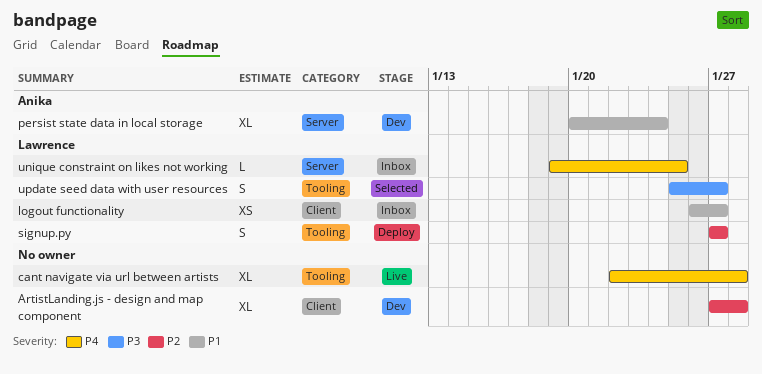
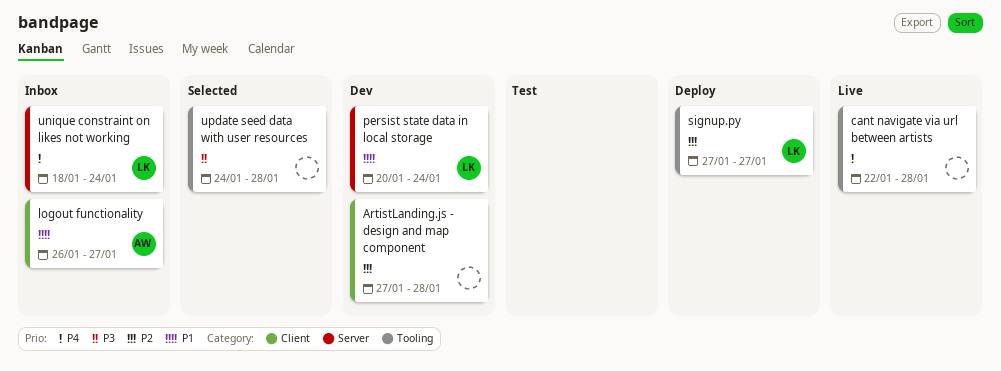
logout functionality, owner: Lawrence -> Anika
persist state data in local storage, owner: Anika -> Lawrence
unique constraint on likes not working, start: Jan 19 -> Jan 18
unique constraint on likes not working, due: Jan 25 -> Jan 24
update seed data with user resources, owner: Lawrence -> none
update seed data with user resources, start: Jan 25 -> Jan 24
update seed data with user resources, due: Jan 27 -> Jan 28

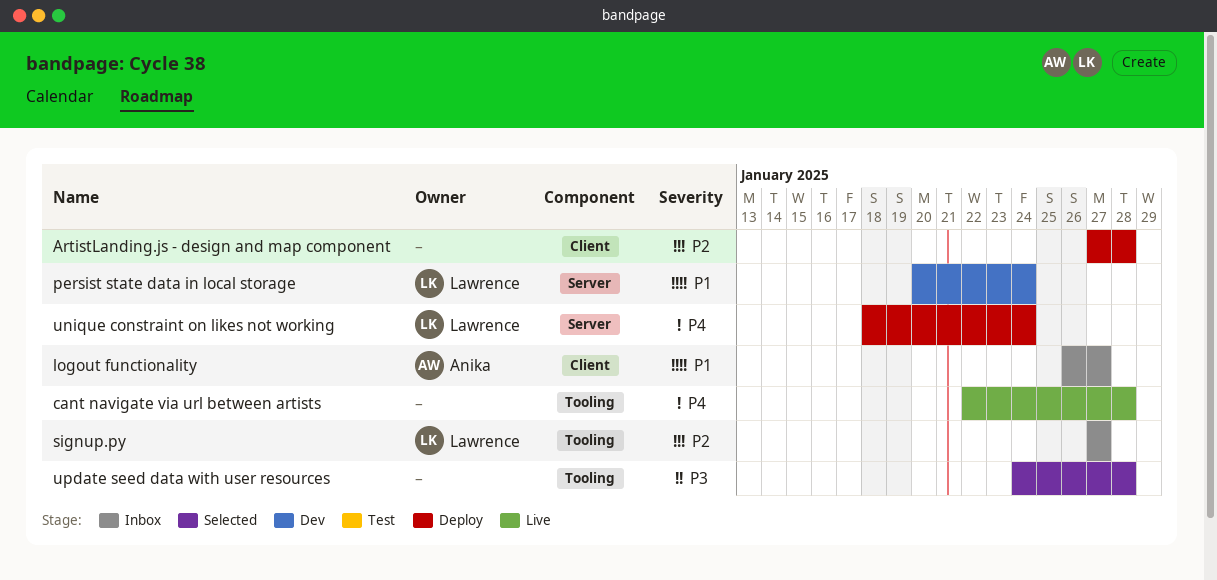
ArtistLanding.js - design and map component, status: Dev -> Deploy
signup.py, status: Deploy -> Inbox
unique constraint on likes not working, status: Inbox -> Deploy

